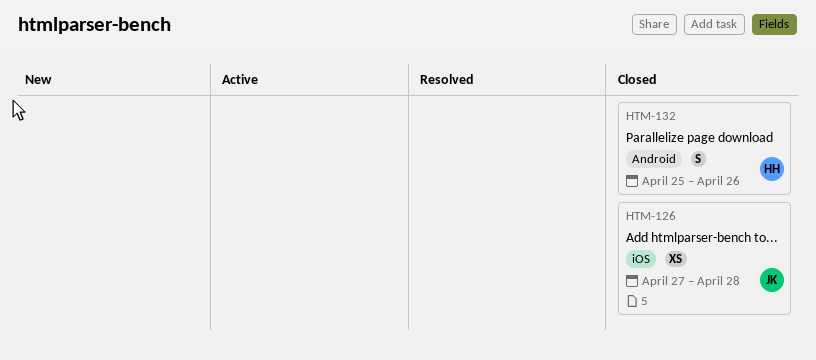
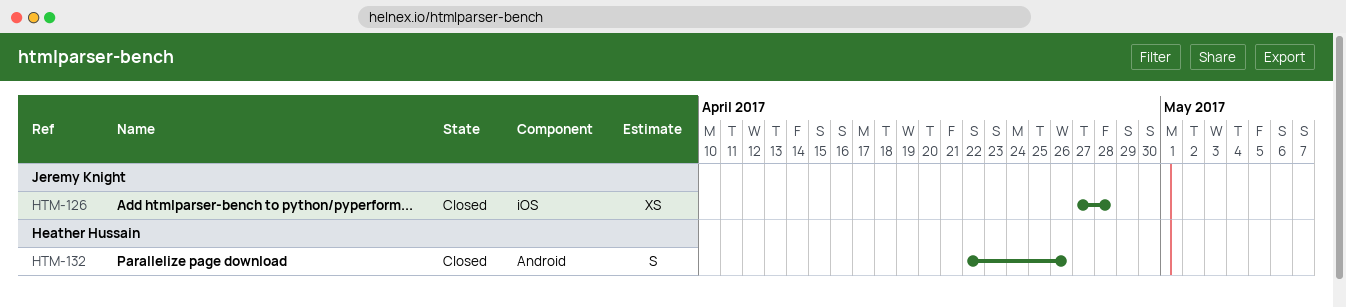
HTM-132, start: Apr 25 -> Apr 22

